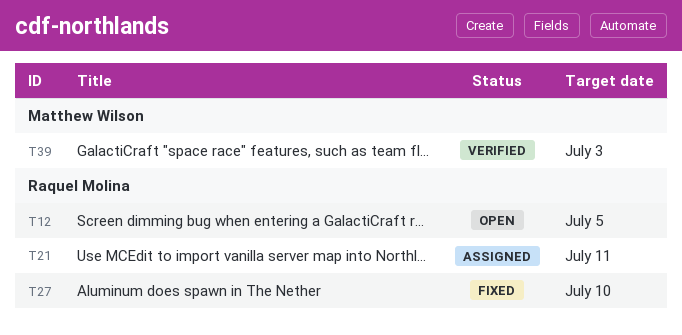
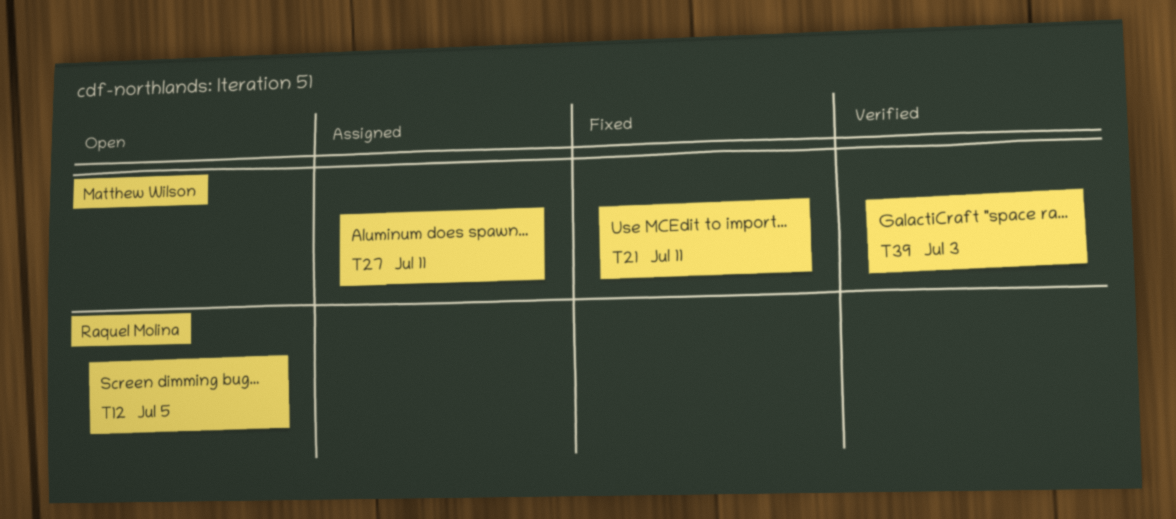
T21, status: Assigned -> Fixed
T21, owner: Raquel Molina -> Matthew Wilson
T27, status: Fixed -> Assigned
T27, owner: Raquel Molina -> Matthew Wilson
T27, due: Jul 10 -> Jul 11

